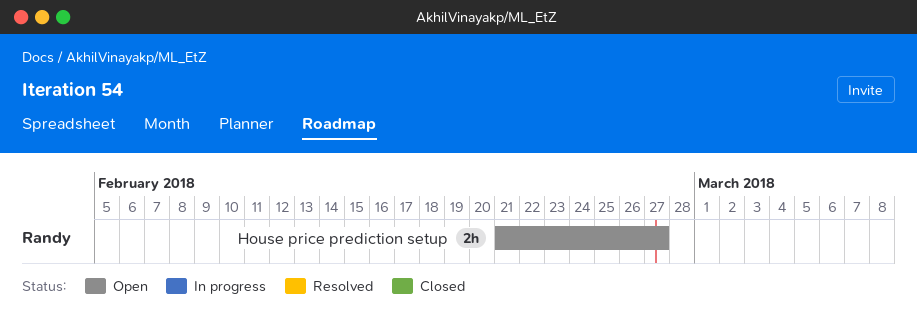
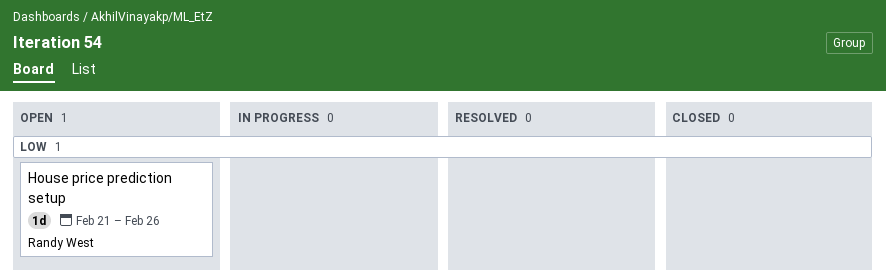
House price prediction setup, estimate: 2h -> 1d
House price prediction setup, due: Feb 27 -> Feb 26

